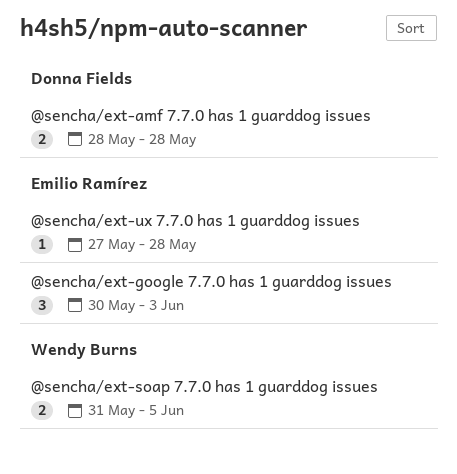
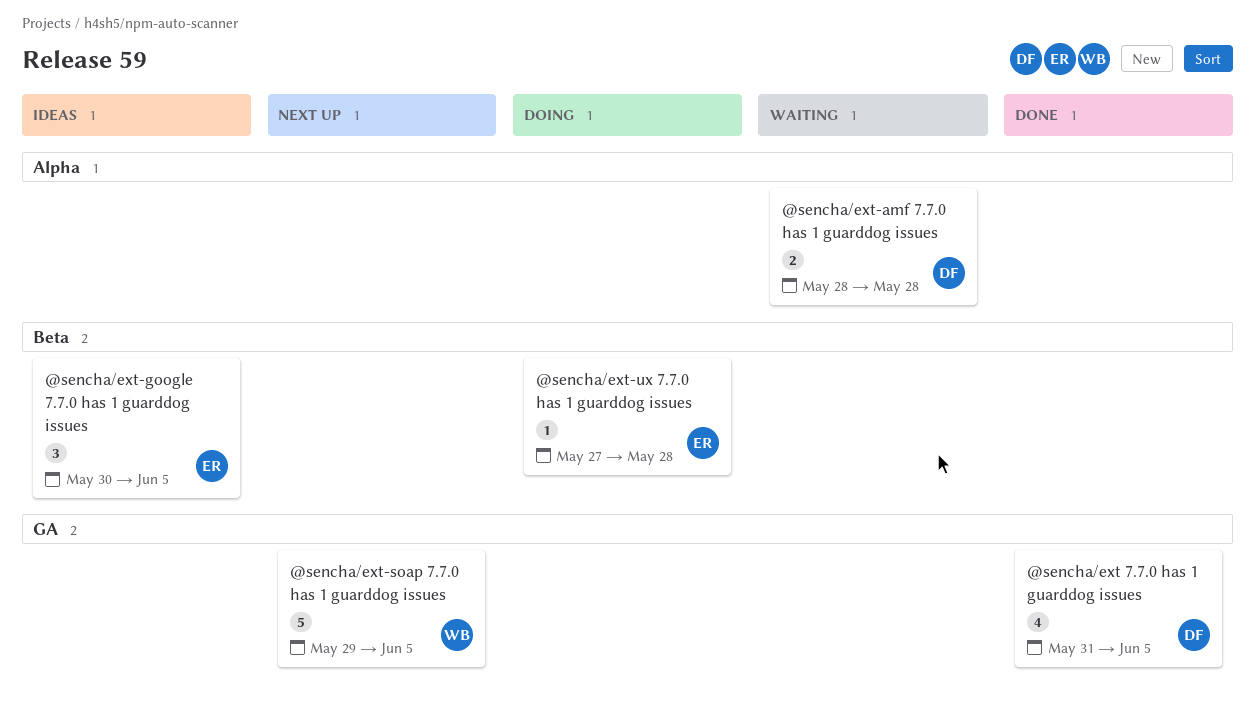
@sencha/ext 7.7.0 has 1 guarddog issues: none -> present
@sencha/ext-google 7.7.0 has 1 guarddog issues, due: Jun 3 -> Jun 5
@sencha/ext-soap 7.7.0 has 1 guarddog issues, estimate: 2 -> 5
@sencha/ext-soap 7.7.0 has 1 guarddog issues, start: May 31 -> May 29

